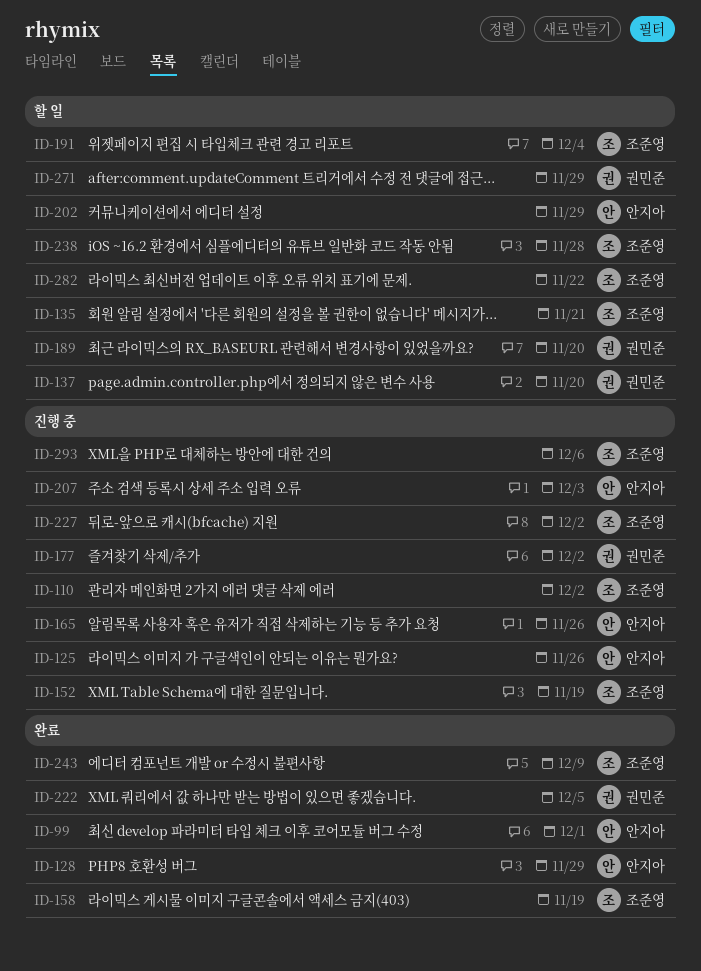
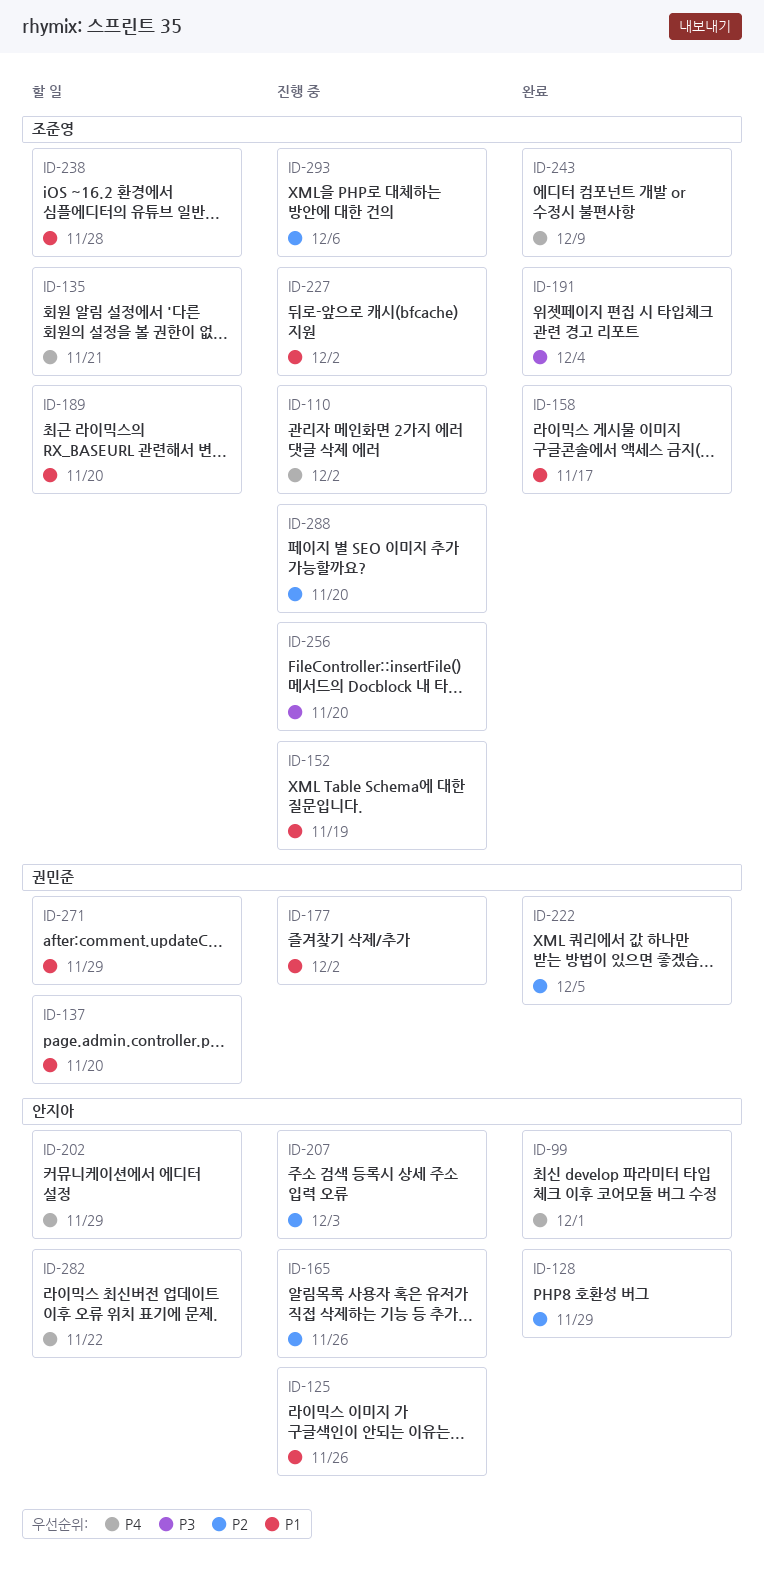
ID-158, due: Nov 19 -> Nov 17
ID-189, owner: 권민준 -> 조준영
ID-191, status: 할 일 -> 완료
ID-256: none -> present
ID-282, owner: 조준영 -> 안지아
ID-288: none -> present

